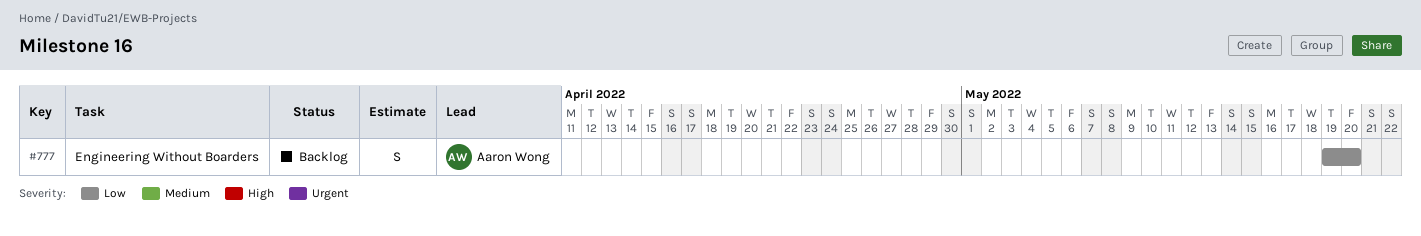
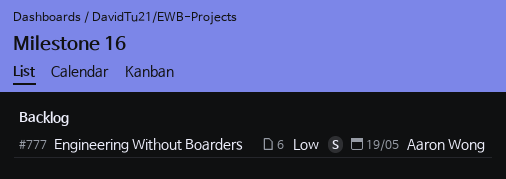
#777, due: May 20 -> May 19

